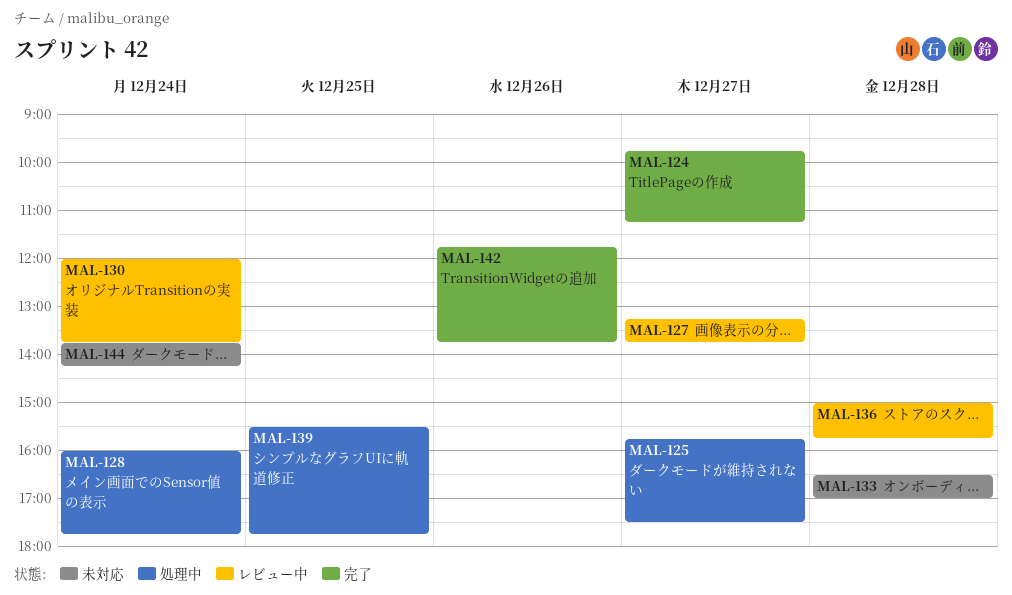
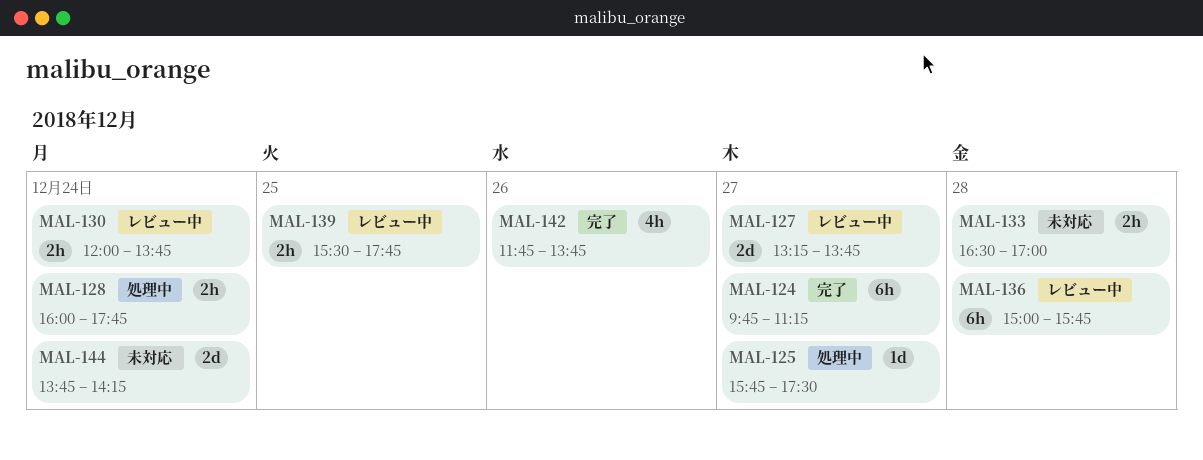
MAL-139, status: 処理中 -> レビュー中

